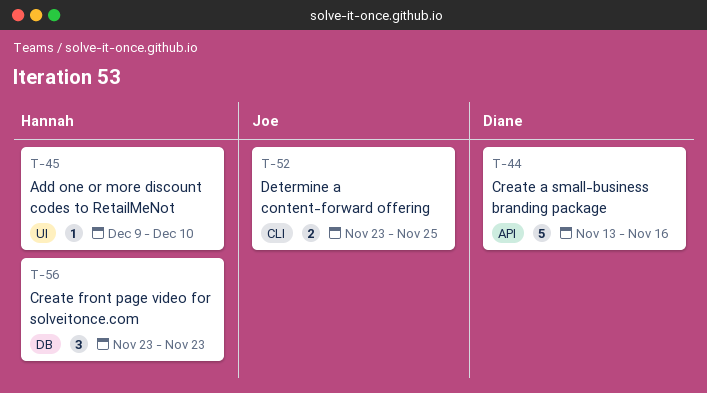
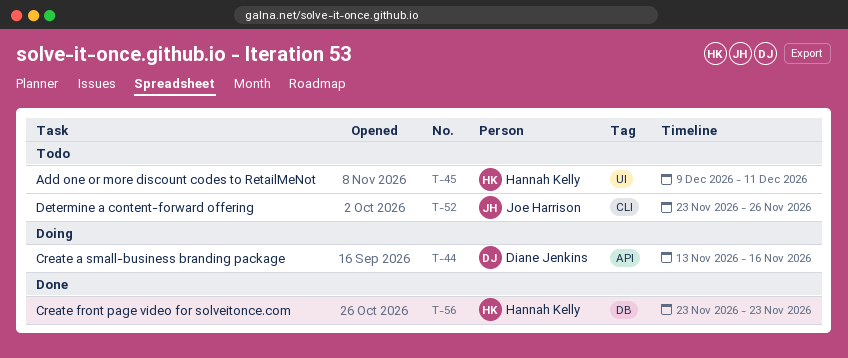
T-45, due: Dec 10 -> Dec 11
T-52, due: Nov 25 -> Nov 26

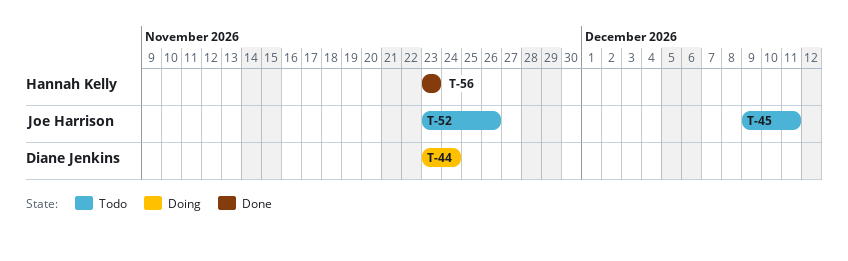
T-44, start: Nov 13 -> Nov 23
T-44, due: Nov 16 -> Nov 24
T-45, owner: Hannah Kelly -> Joe Harrison

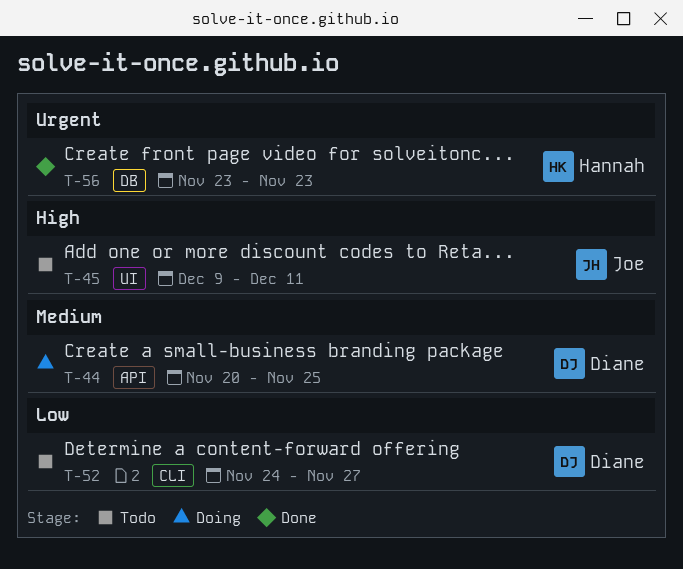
T-44, start: Nov 23 -> Nov 20
T-44, due: Nov 24 -> Nov 25
T-52, owner: Joe Harrison -> Diane Jenkins
T-52, start: Nov 23 -> Nov 24
T-52, due: Nov 26 -> Nov 27

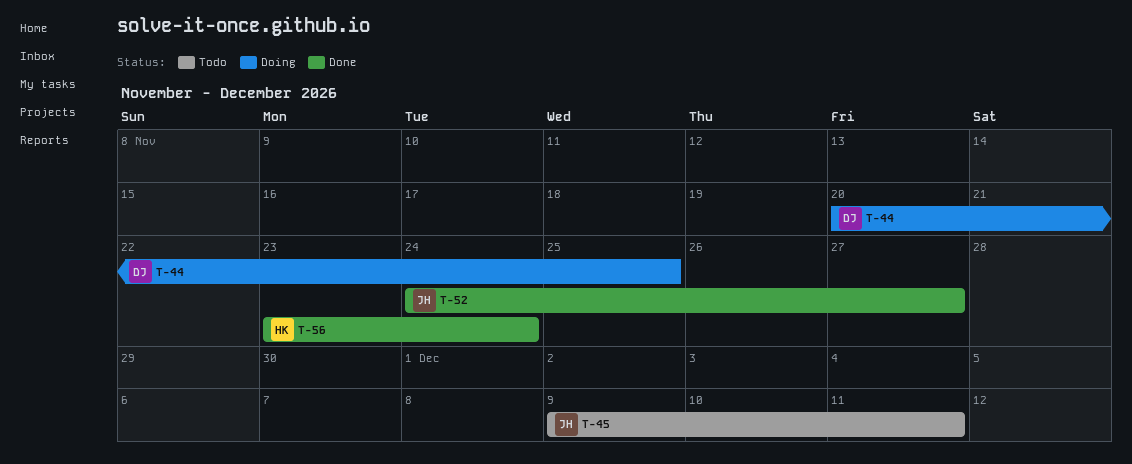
T-52, status: Todo -> Done
T-52, owner: Diane -> Joe
T-56, due: Nov 23 -> Nov 24

